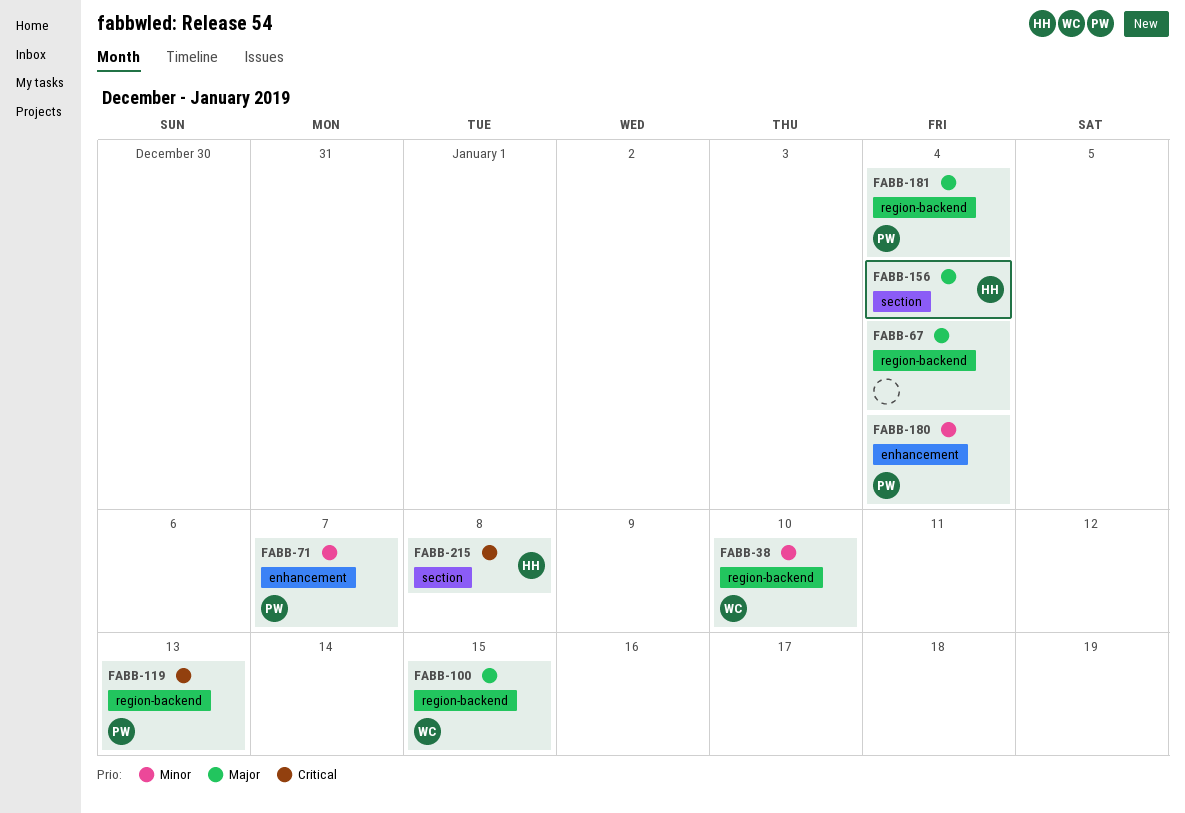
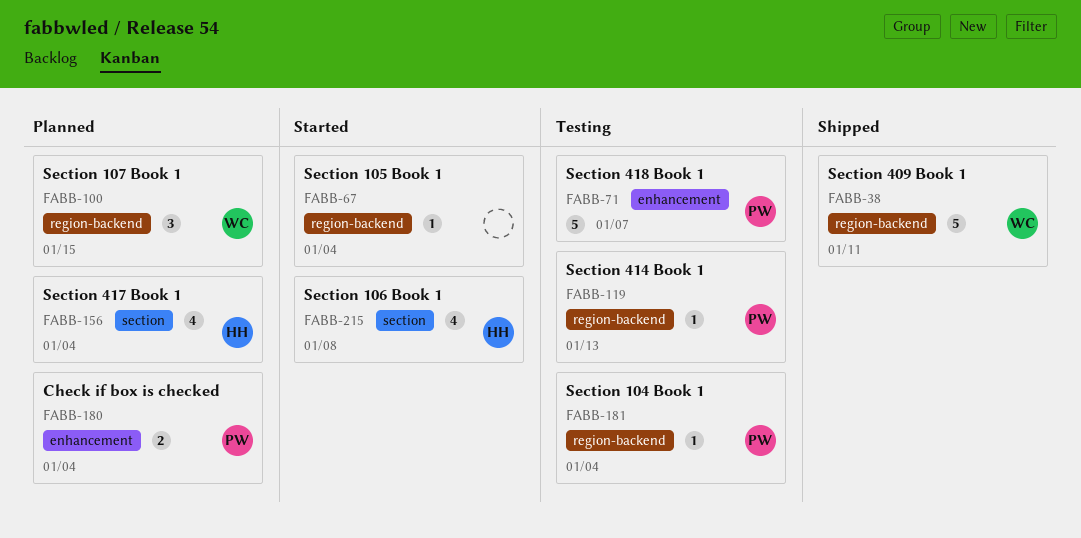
FABB-38, due: Jan 10 -> Jan 11

